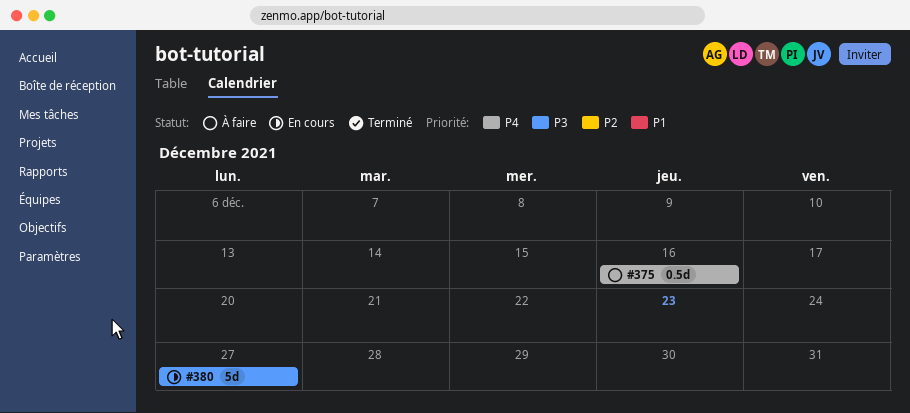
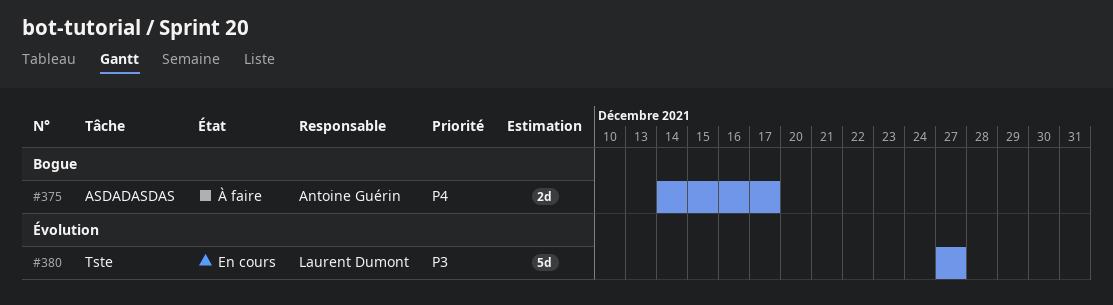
#375, estimate: 0.5d -> 2d
#375, start: Dec 16 -> Dec 14
#375, due: Dec 16 -> Dec 17

